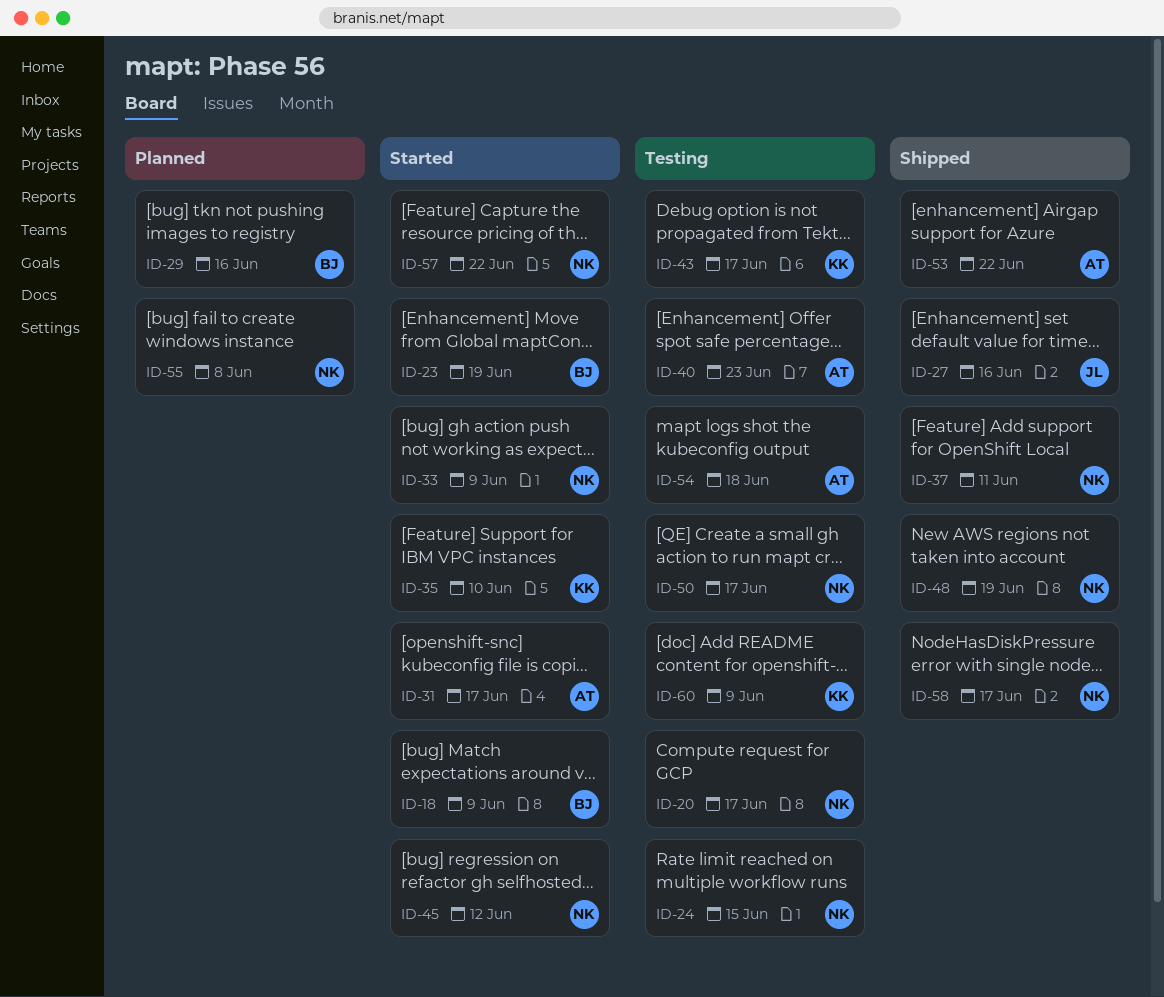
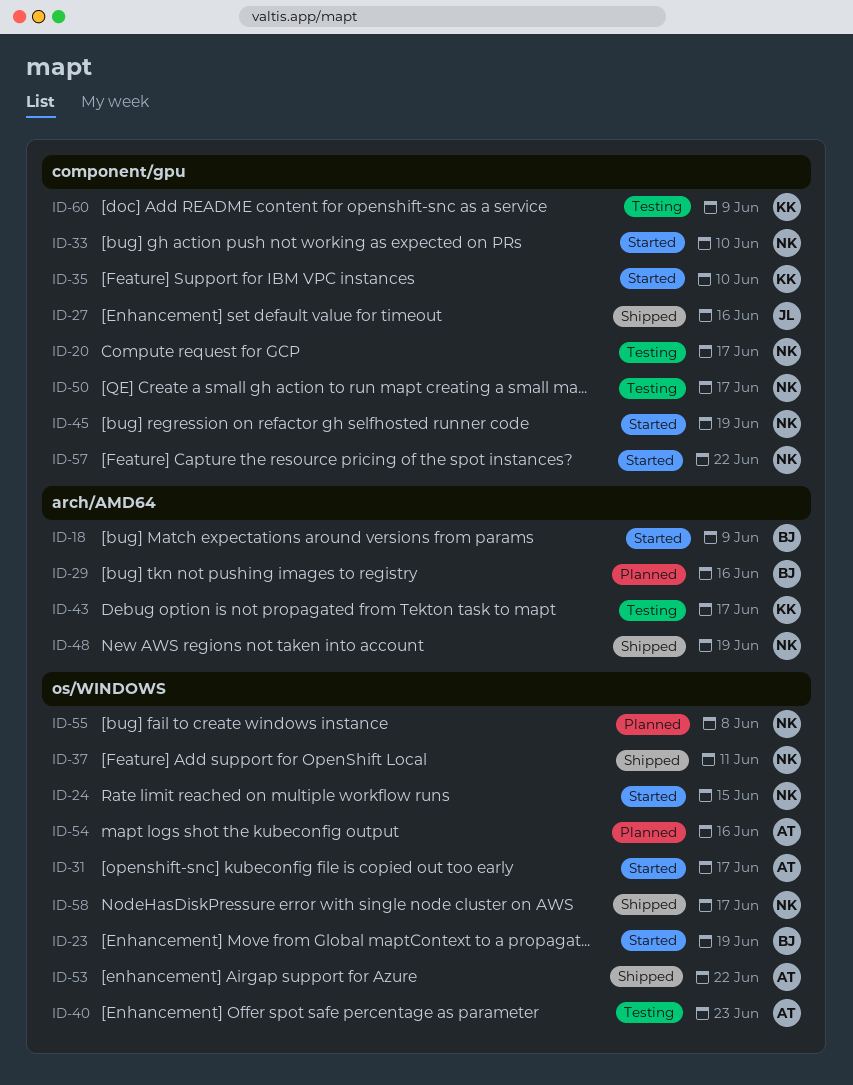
ID-24, status: Testing -> Started
ID-33, due: Jun 9 -> Jun 10
ID-45, due: Jun 12 -> Jun 19
ID-54, status: Testing -> Planned
ID-54, due: Jun 18 -> Jun 16

